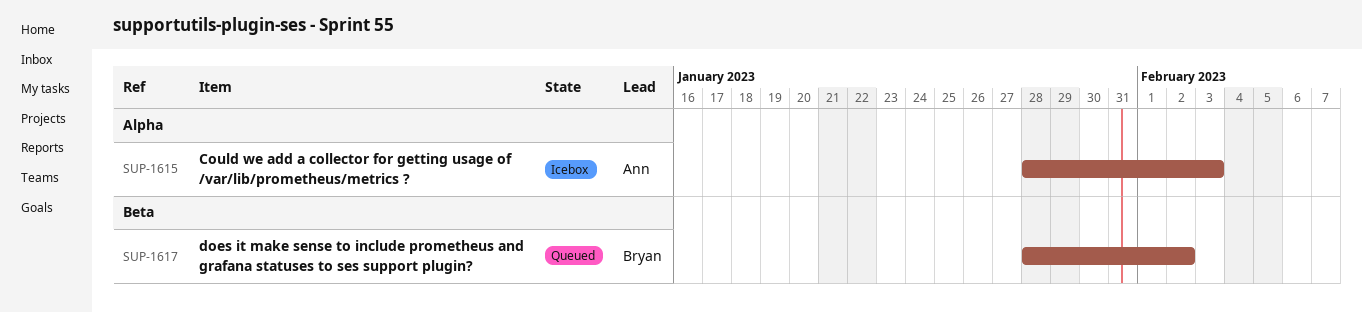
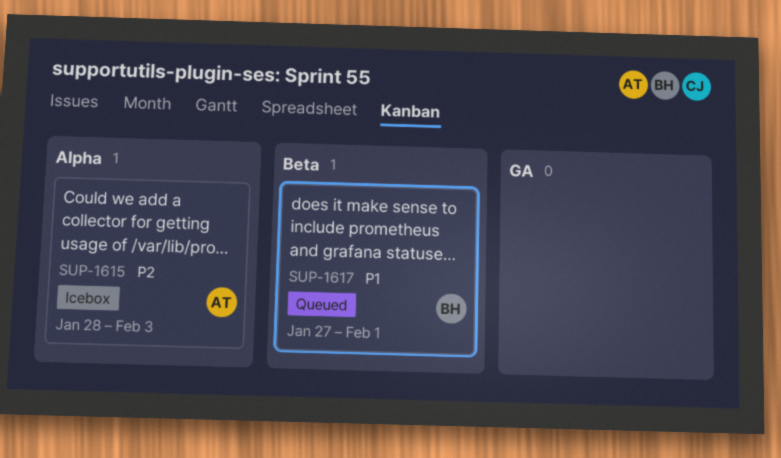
SUP-1617, start: Jan 28 -> Jan 27
SUP-1617, due: Feb 2 -> Feb 1

